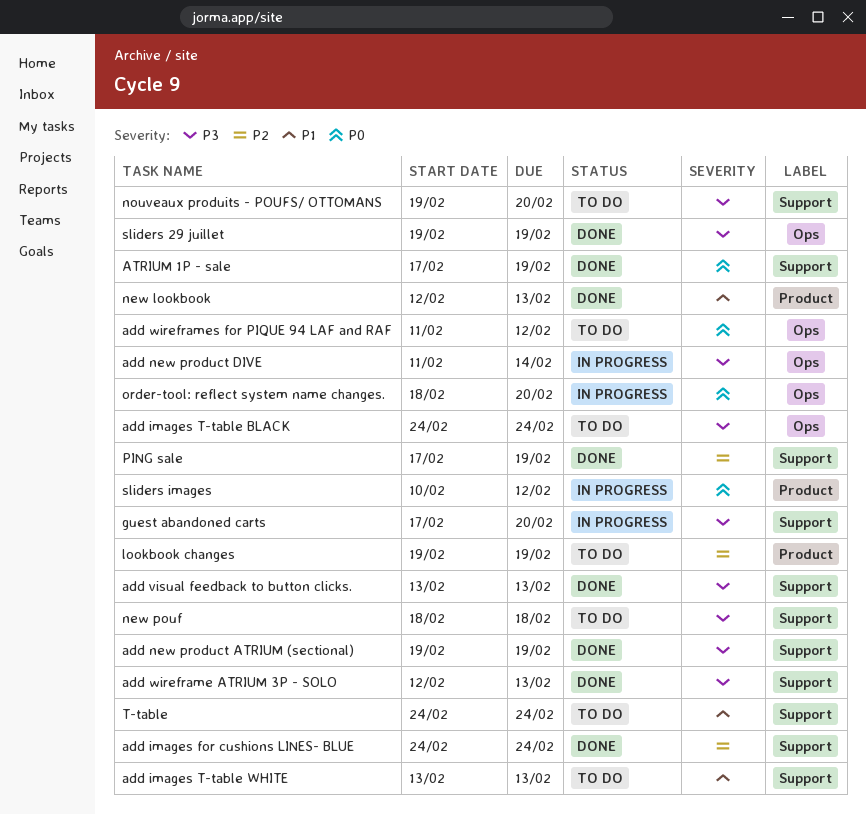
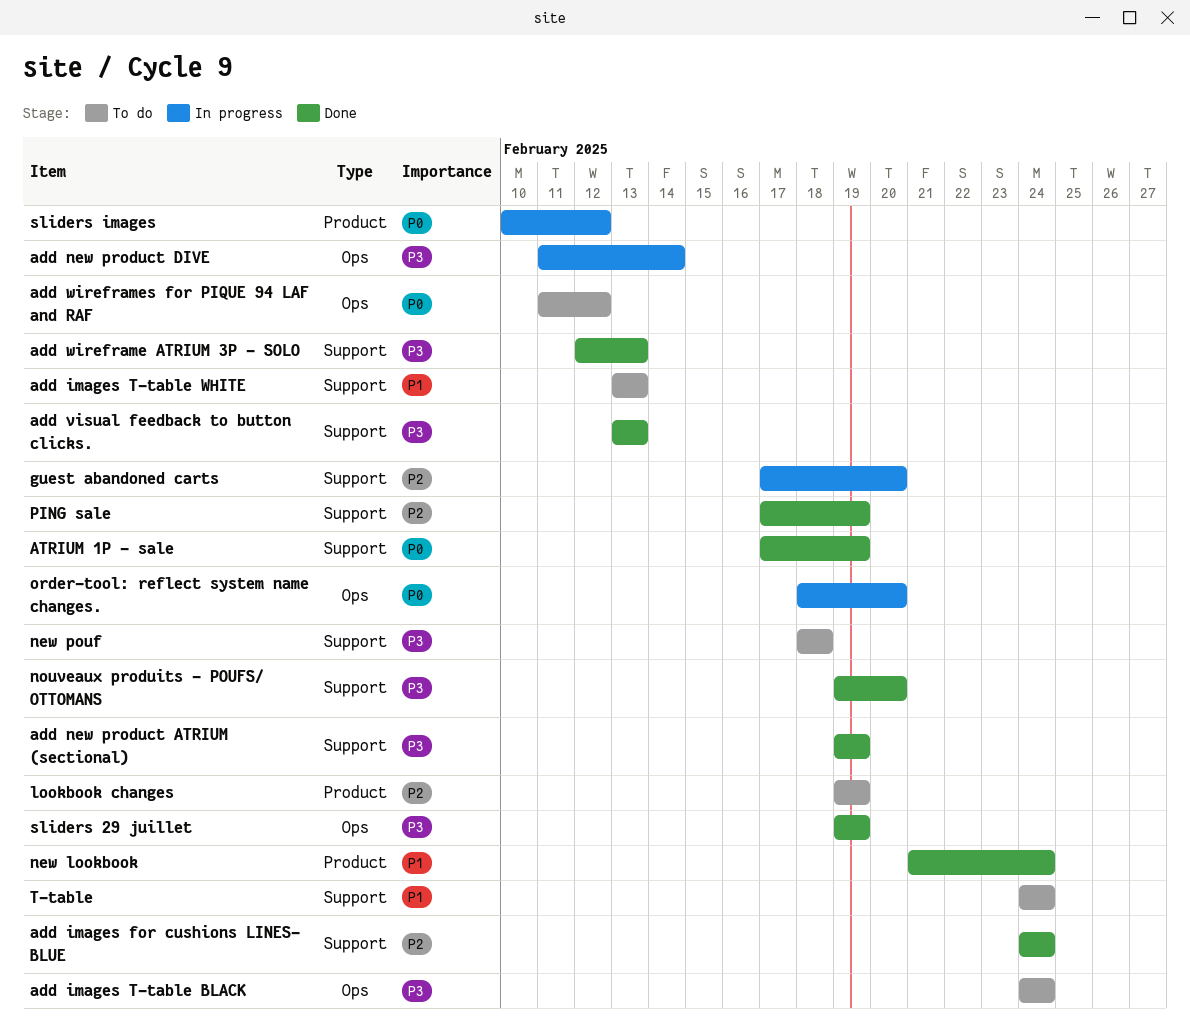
guest abandoned carts, priority: P3 -> P2
new lookbook, start: Feb 12 -> Feb 21
new lookbook, due: Feb 13 -> Feb 24
nouveaux produits - POUFS/ OTTOMANS, status: To do -> Done

